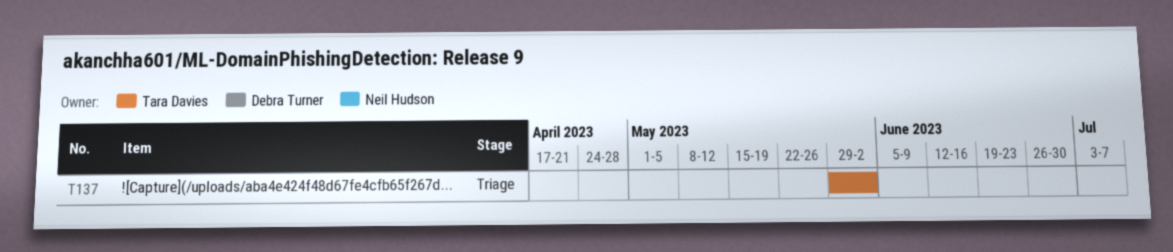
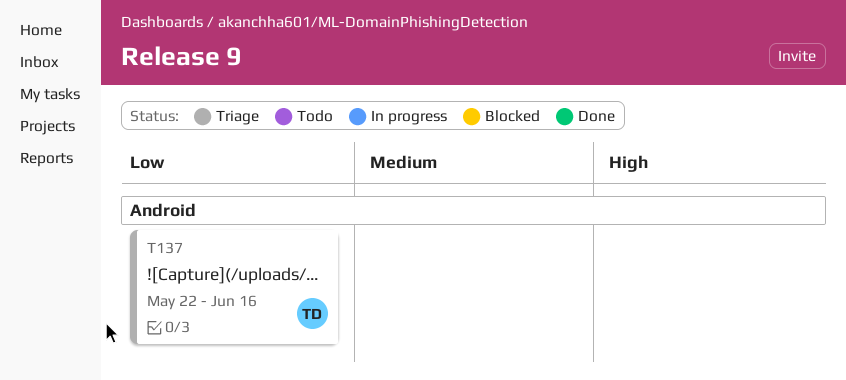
T137, start: May 29 -> May 22
T137, due: Jun 2 -> Jun 16

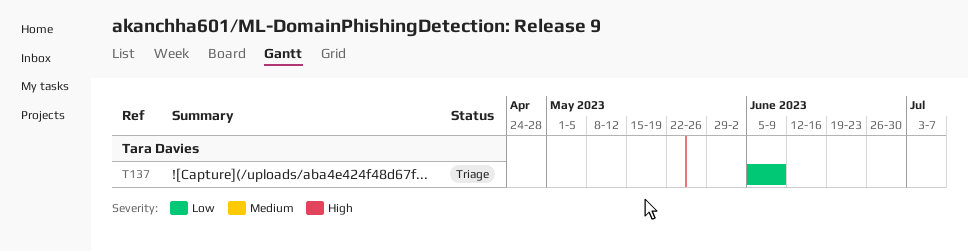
T137, start: May 22 -> Jun 5
T137, due: Jun 16 -> Jun 9

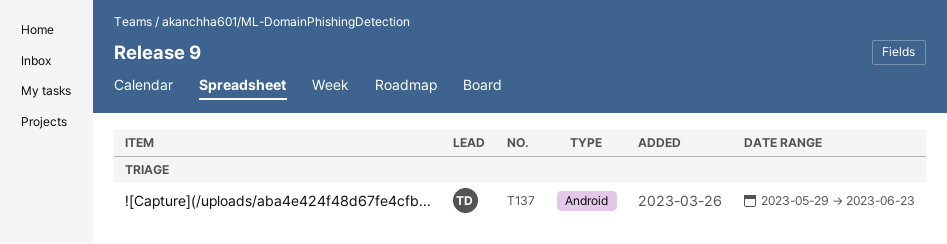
T137, start: Jun 5 -> May 29
T137, due: Jun 9 -> Jun 23

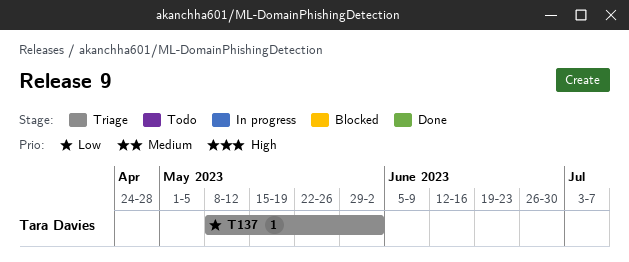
T137, start: May 29 -> May 8
T137, due: Jun 23 -> Jun 2

